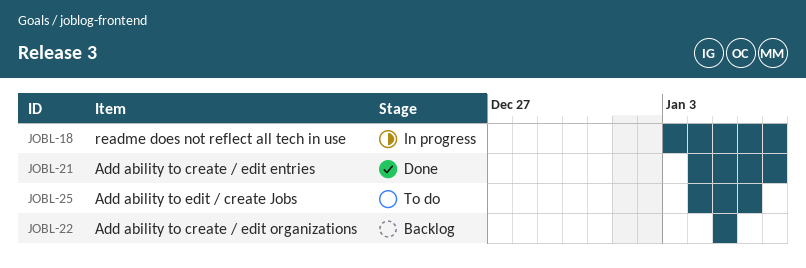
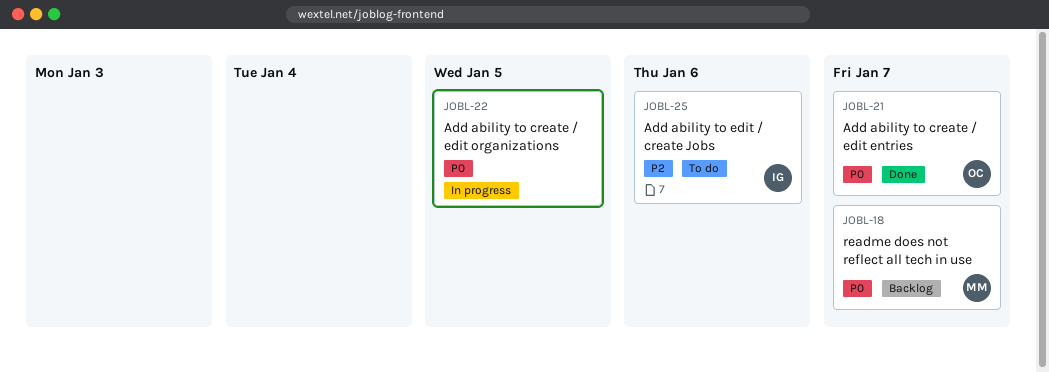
JOBL-18, status: In progress -> Backlog
JOBL-22, status: Backlog -> In progress

